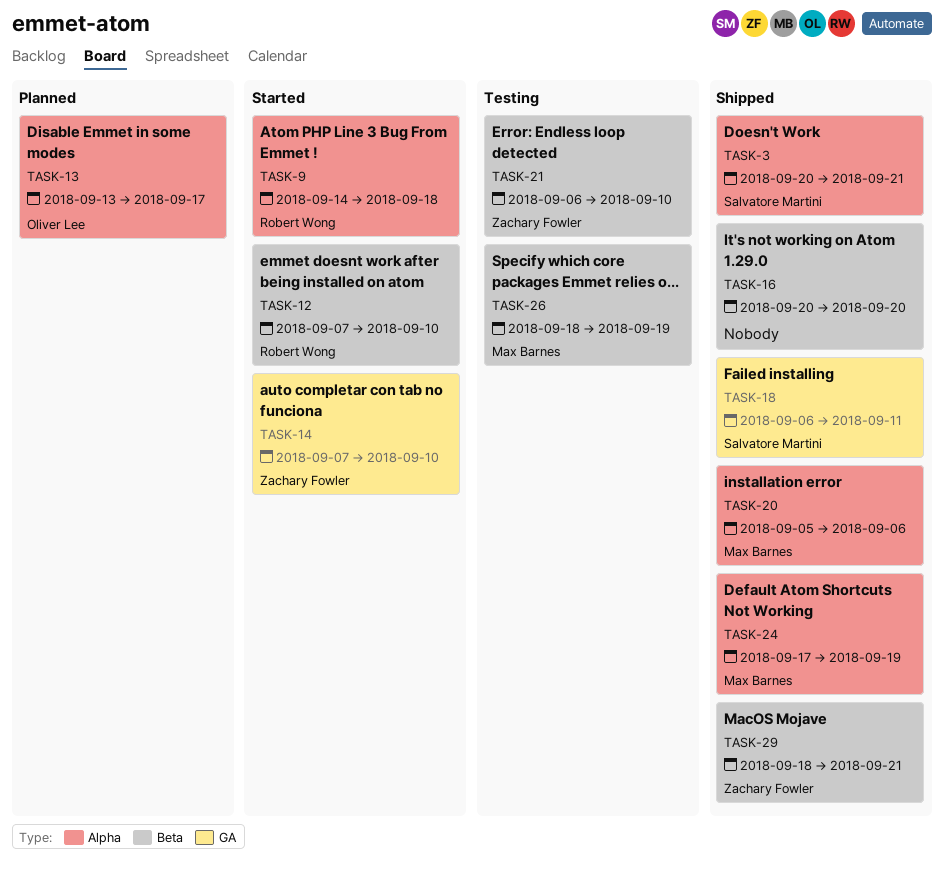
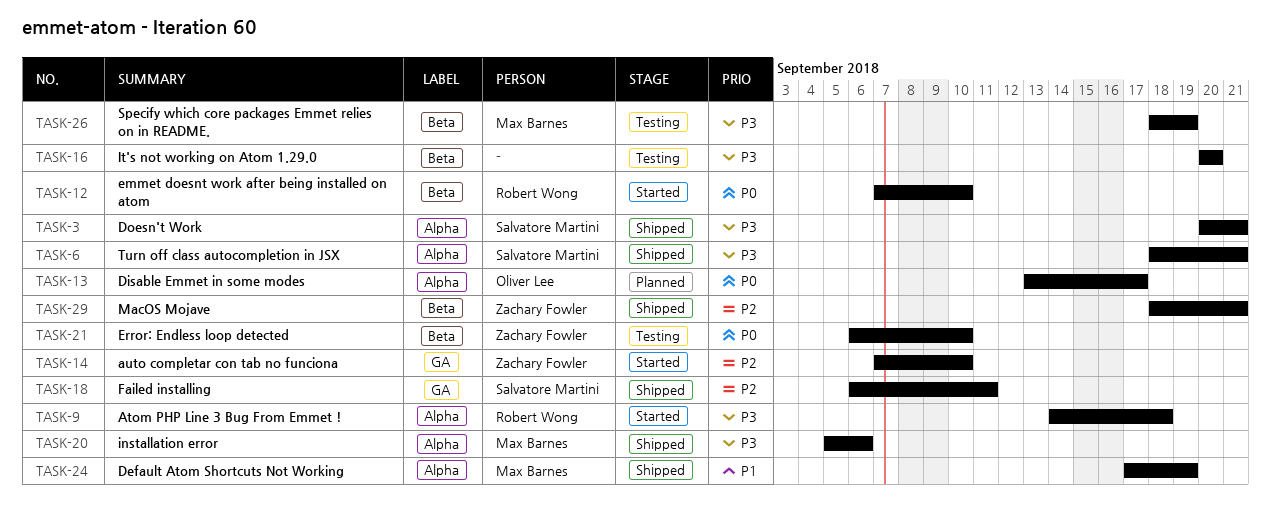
TASK-6: none -> present
TASK-16, status: Shipped -> Testing

